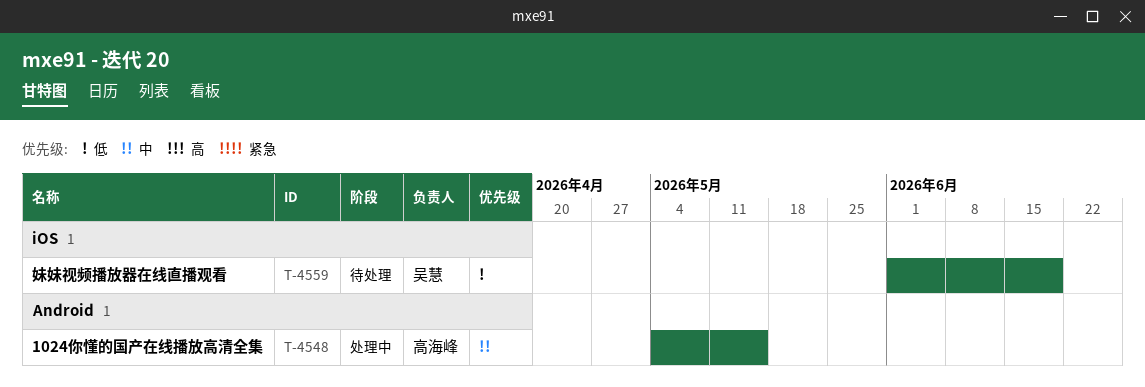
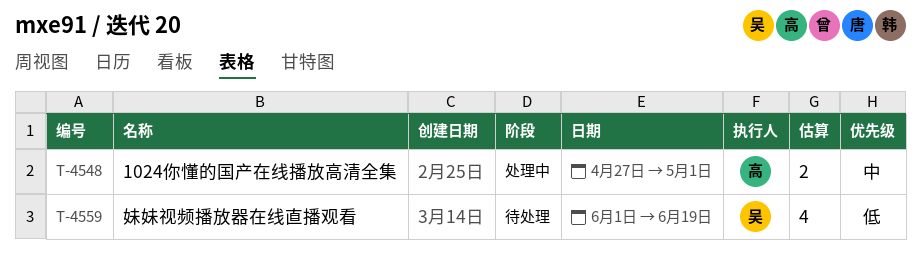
T-4548, start: May 4 -> Apr 27
T-4548, due: May 15 -> May 1

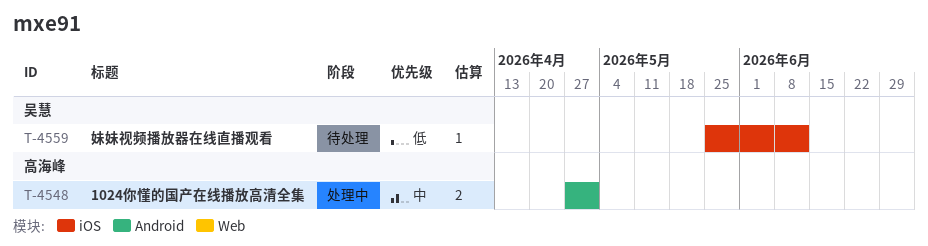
T-4559, estimate: 4 -> 1
T-4559, start: Jun 1 -> May 25
T-4559, due: Jun 19 -> Jun 12

